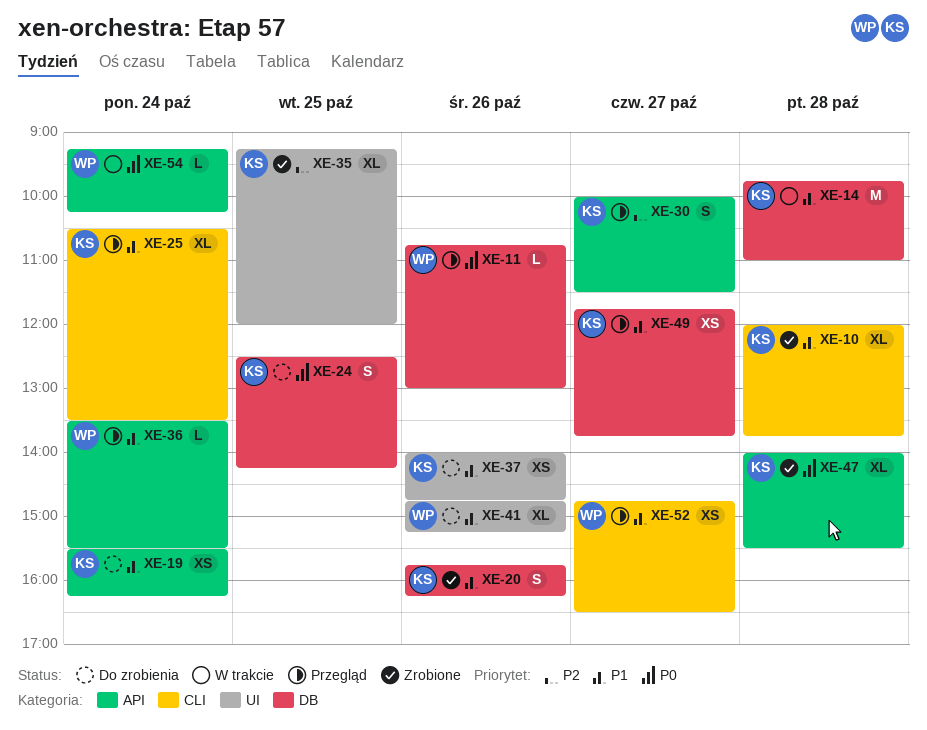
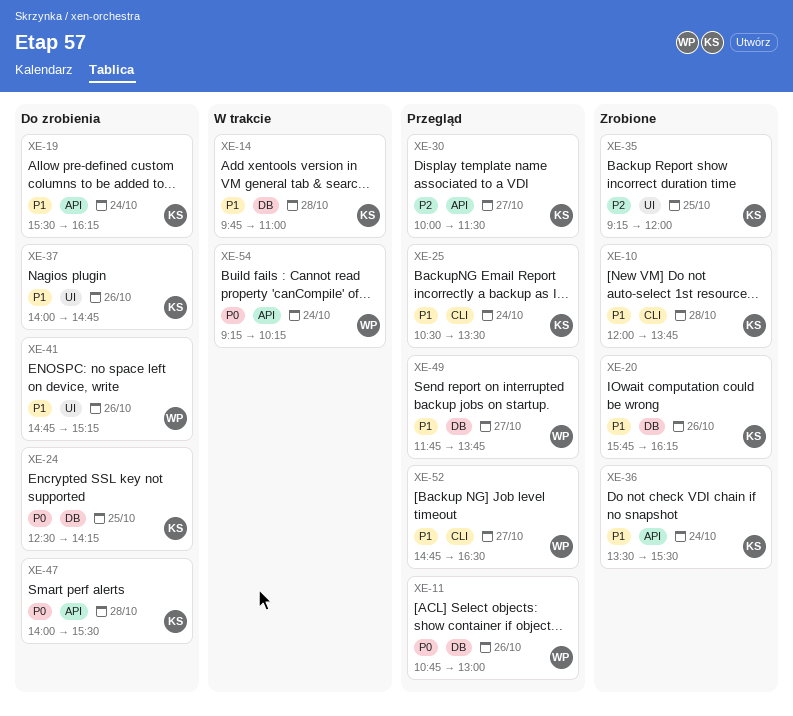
XE-36, status: Przegląd -> Zrobione
XE-36, owner: WP -> KS
XE-47, status: Zrobione -> Do zrobienia
XE-49, owner: KS -> WP

